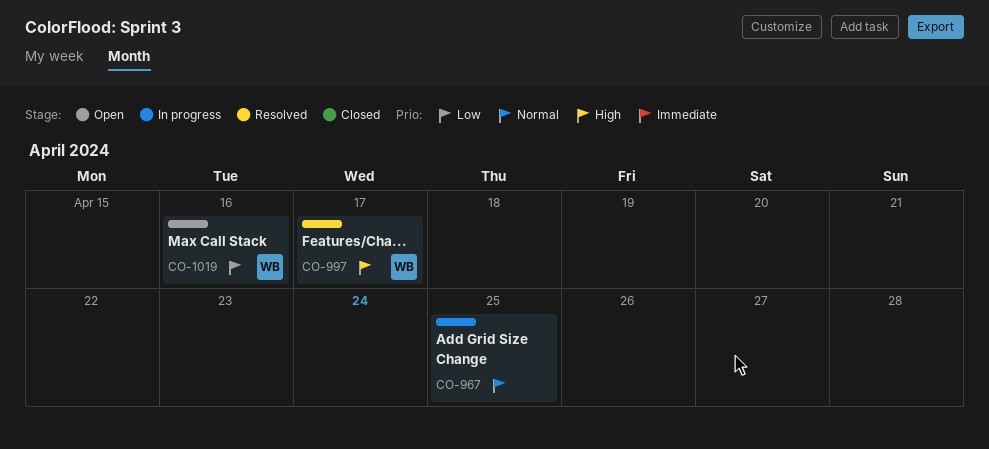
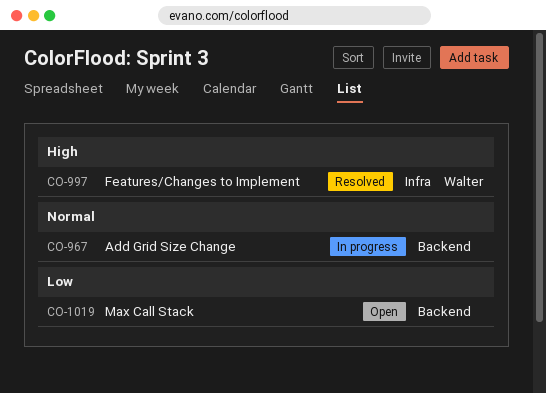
CO-1019, owner: Walter -> none

